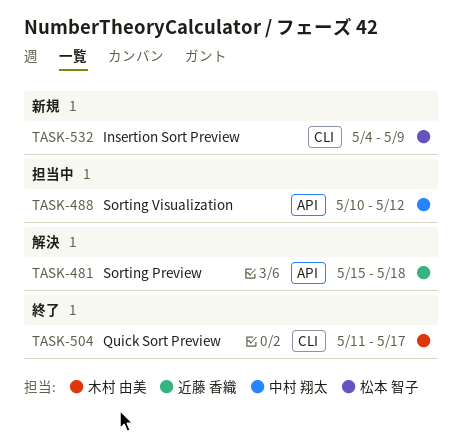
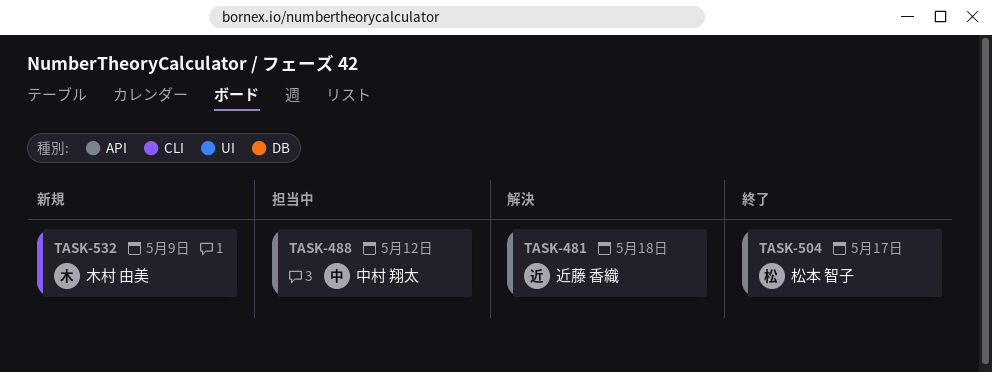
TASK-504, owner: 木村 由美 -> 松本 智子
TASK-504, label: CLI -> API
TASK-532, owner: 松本 智子 -> 木村 由美

